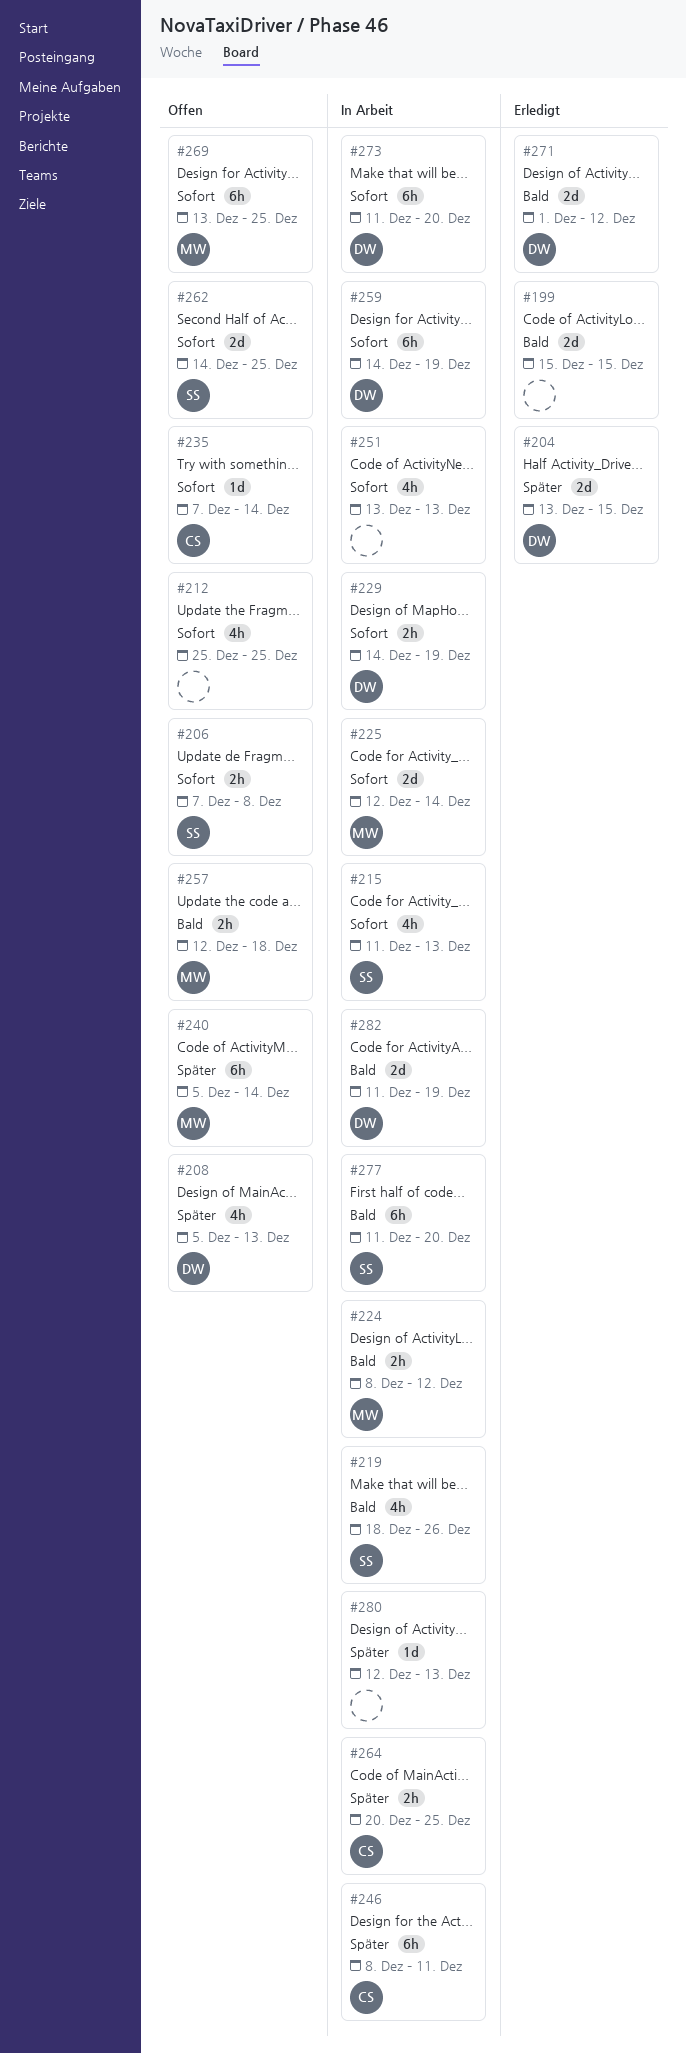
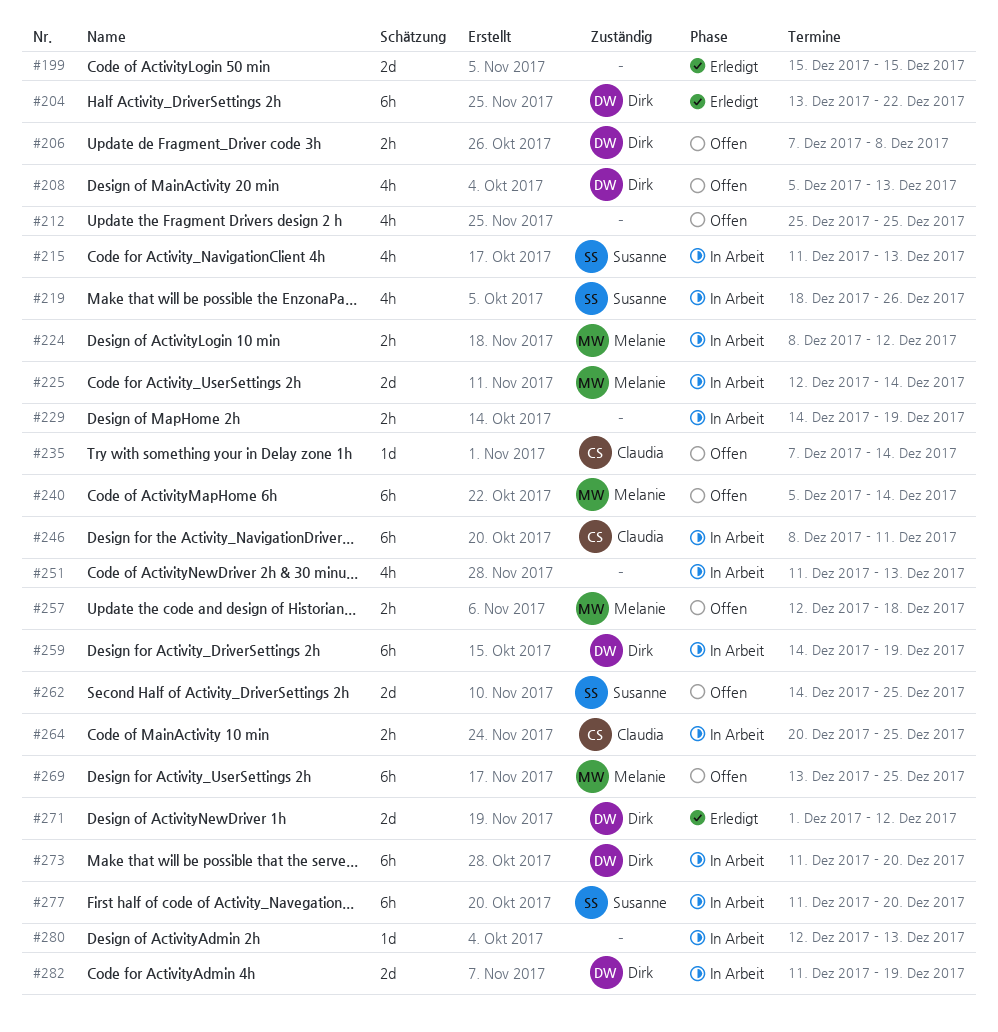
#204, estimate: 2d -> 6h
#204, due: Dec 15 -> Dec 22
#206, owner: Susanne -> Dirk
#229, owner: Dirk -> none
#251, start: Dec 13 -> Dec 11

